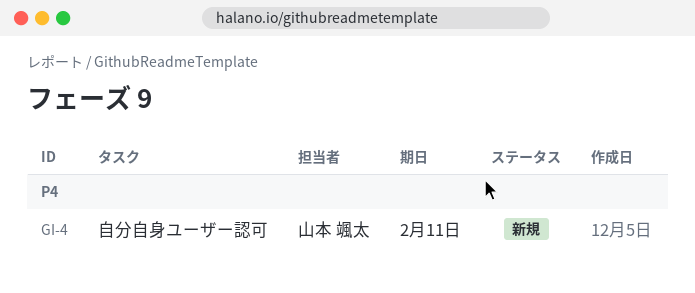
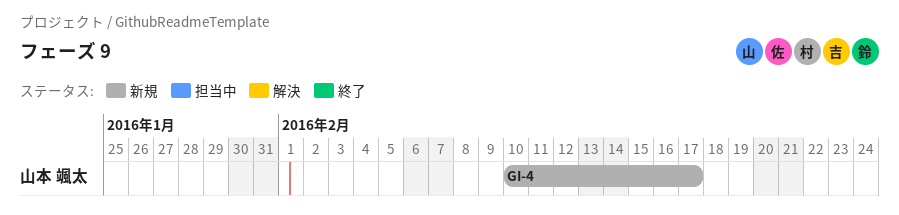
GI-4, due: Feb 11 -> Feb 17

